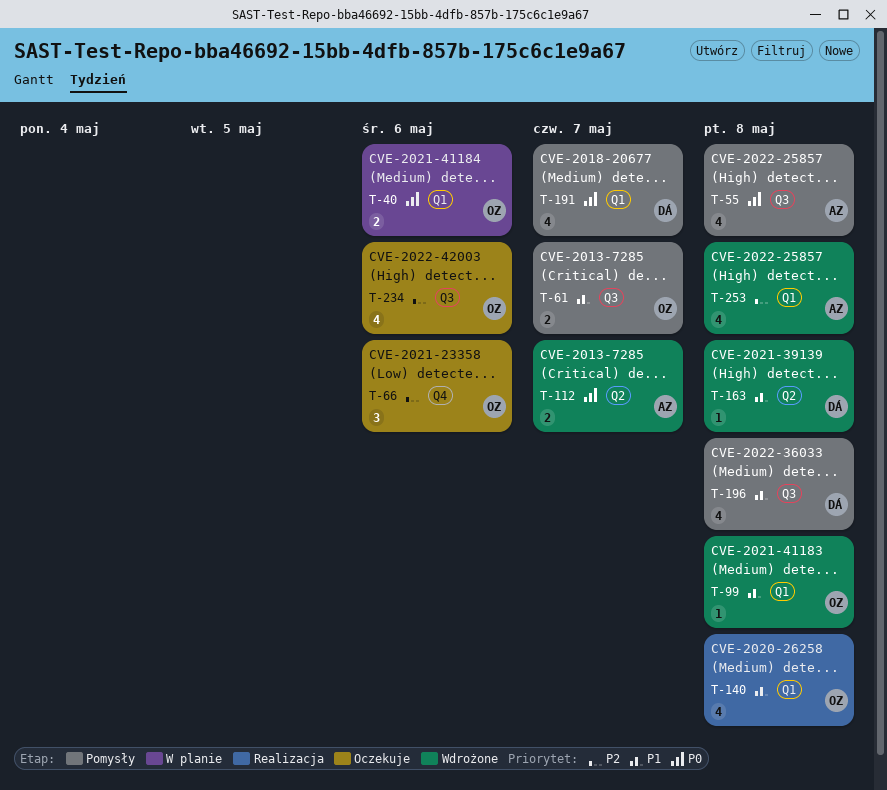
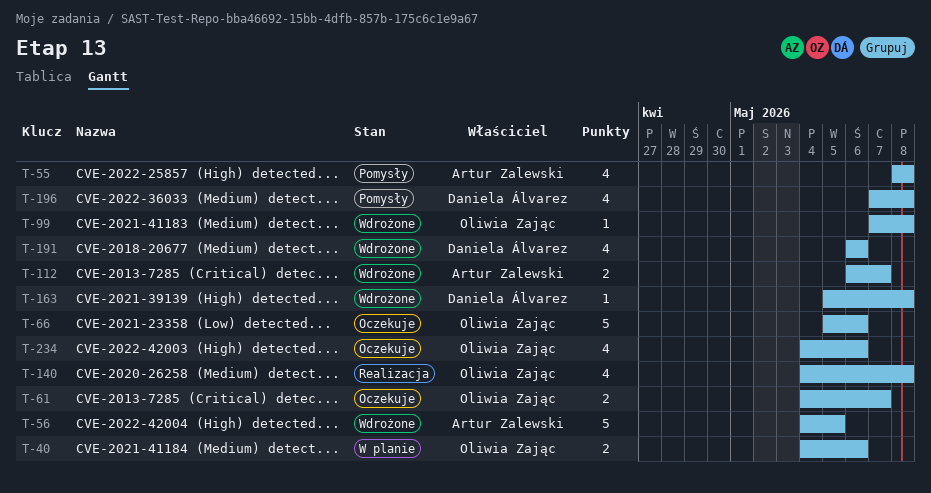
T-56: none -> present
T-61, status: Pomysły -> Oczekuje
T-66, estimate: 3 -> 5
T-191, status: Pomysły -> Wdrożone
T-191, due: May 7 -> May 6
T-253: present -> none

